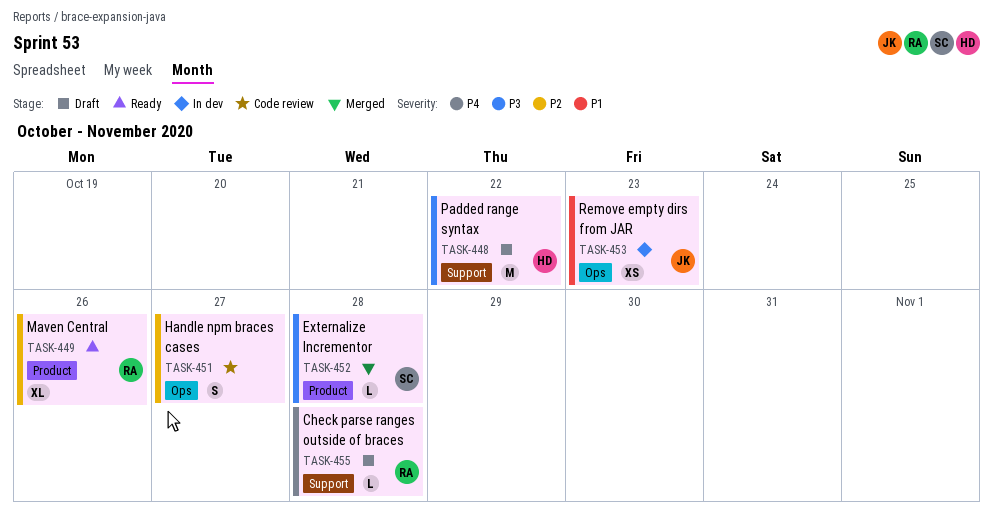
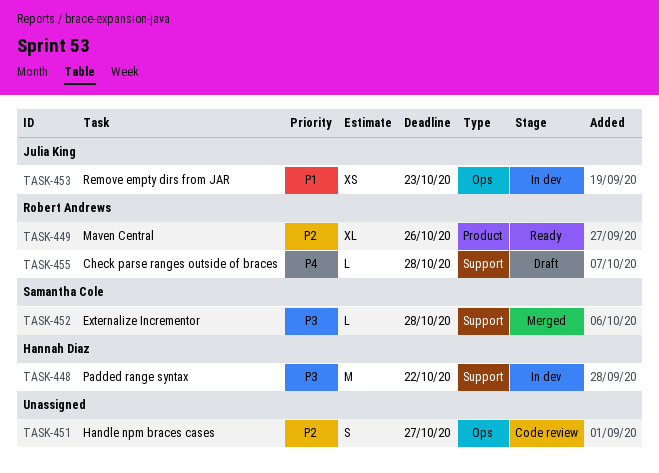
TASK-448, status: Draft -> In dev
TASK-452, label: Product -> Support

